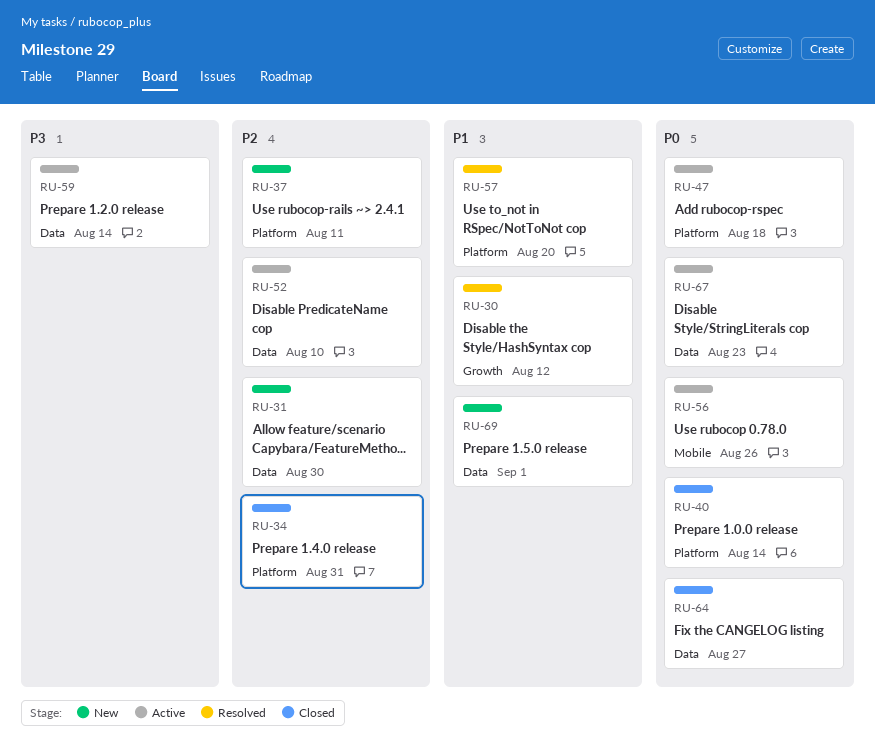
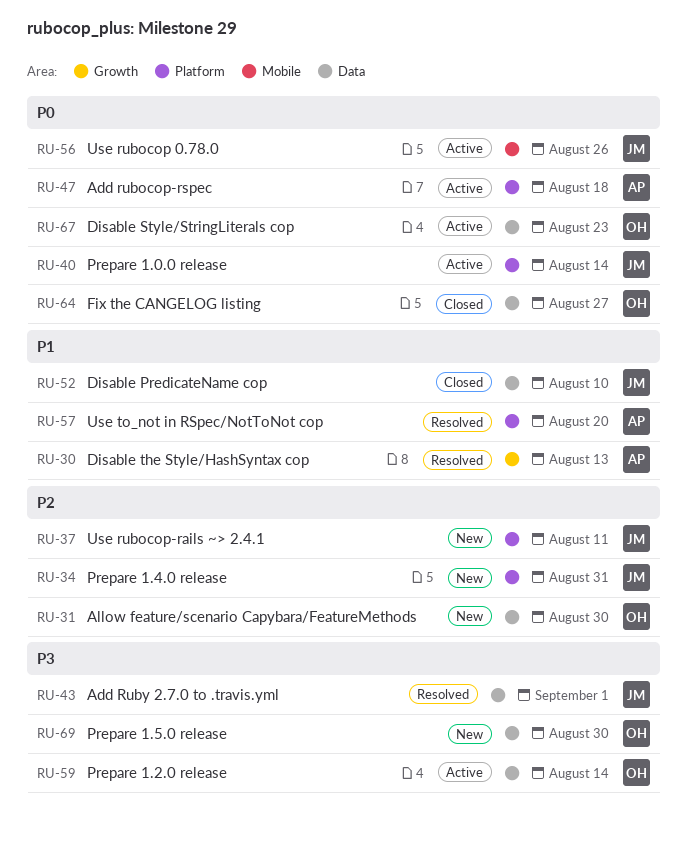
RU-30, due: Aug 12 -> Aug 13
RU-34, status: Closed -> New
RU-40, status: Closed -> Active
RU-43: none -> present
RU-52, status: Active -> Closed
RU-52, priority: P2 -> P1
RU-69, priority: P1 -> P3
RU-69, due: Sep 1 -> Aug 30

